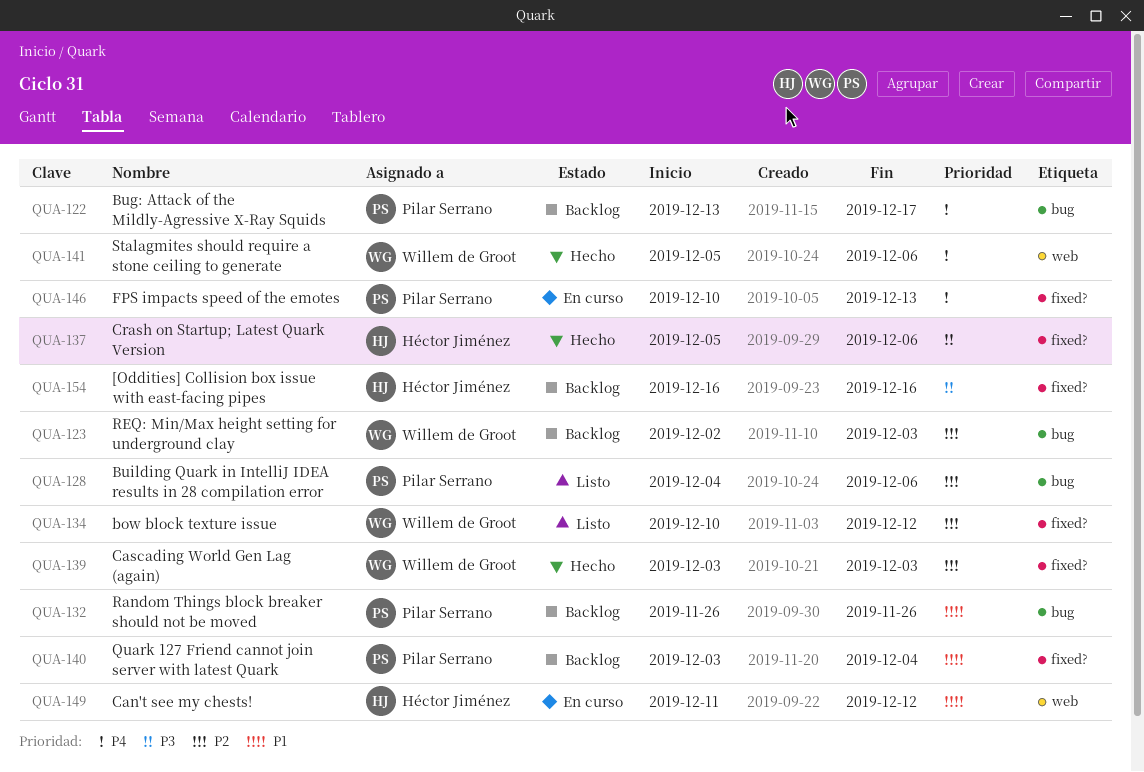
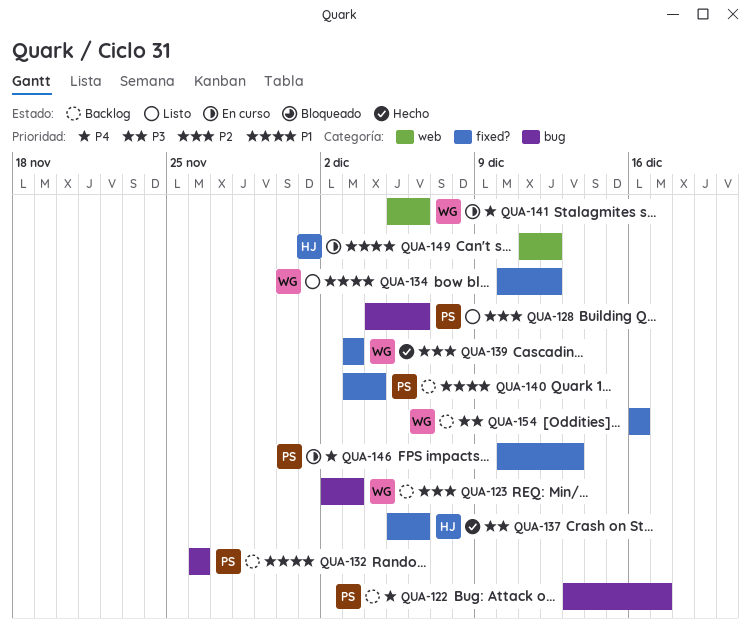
QUA-134, priority: P2 -> P1
QUA-141, status: Hecho -> En curso
QUA-154, owner: Héctor Jiménez -> Willem de Groot

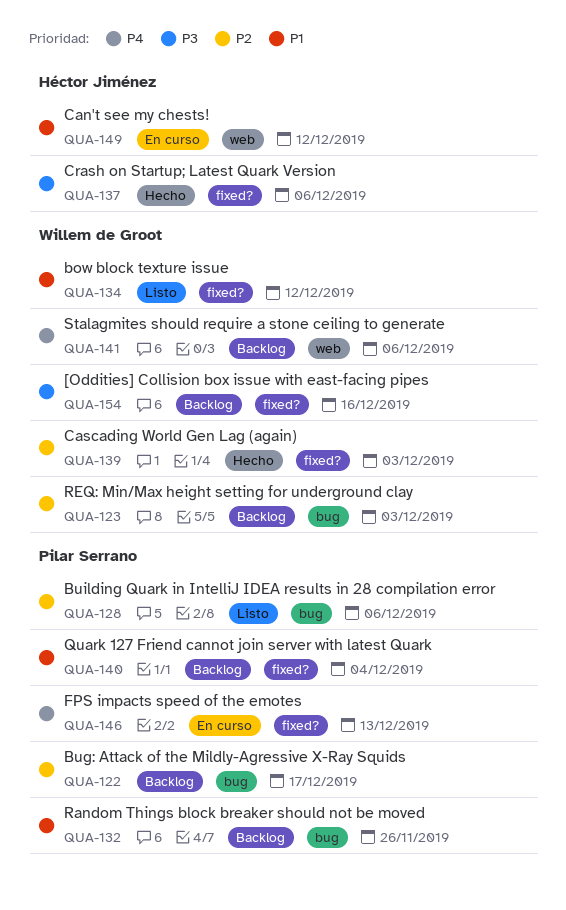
QUA-122, priority: P4 -> P2
QUA-141, status: En curso -> Backlog

